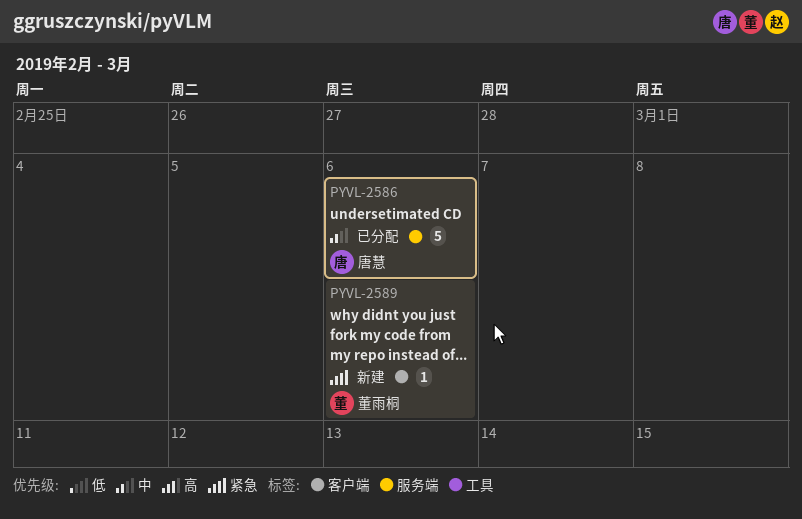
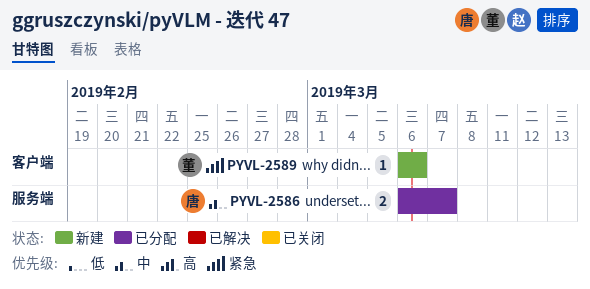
PYVL-2586, estimate: 5 -> 2
PYVL-2586, due: Mar 6 -> Mar 7

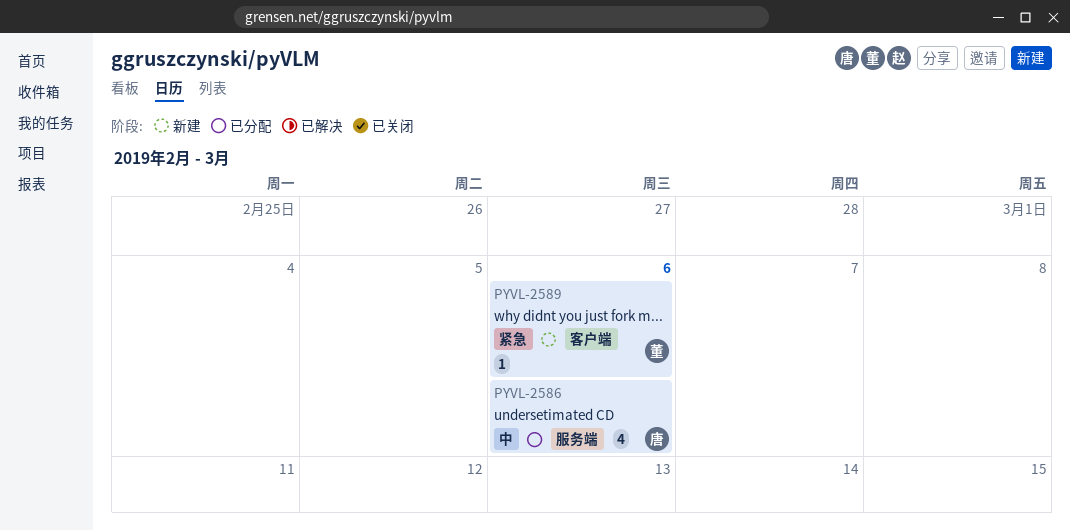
PYVL-2586, estimate: 2 -> 4
PYVL-2586, due: Mar 7 -> Mar 6

